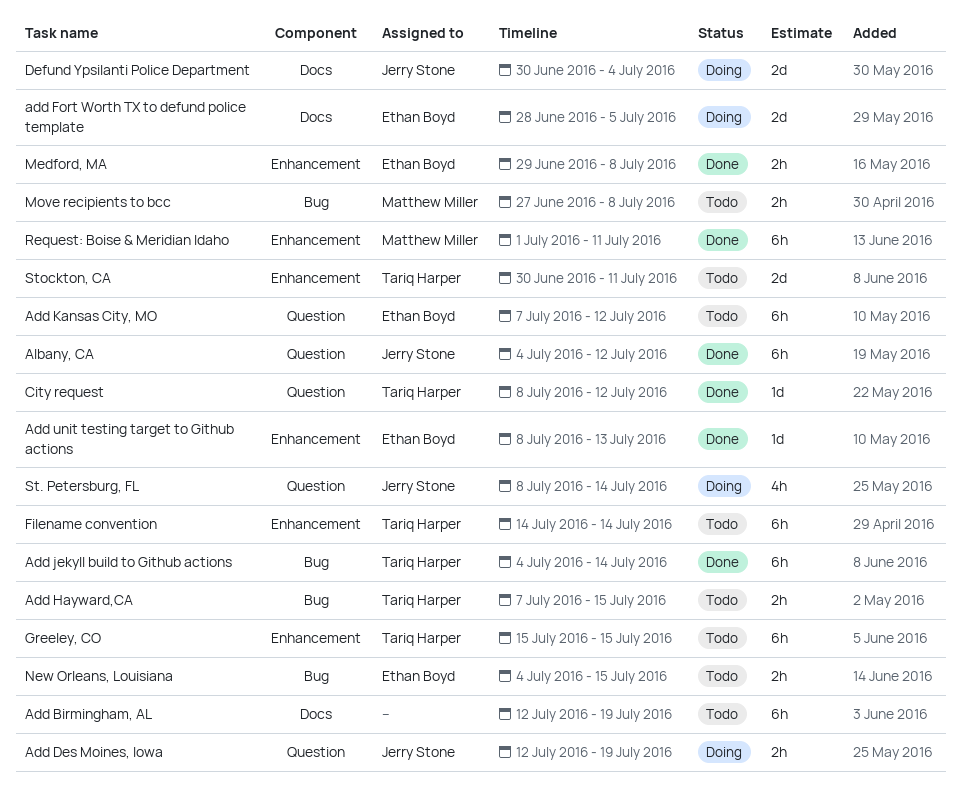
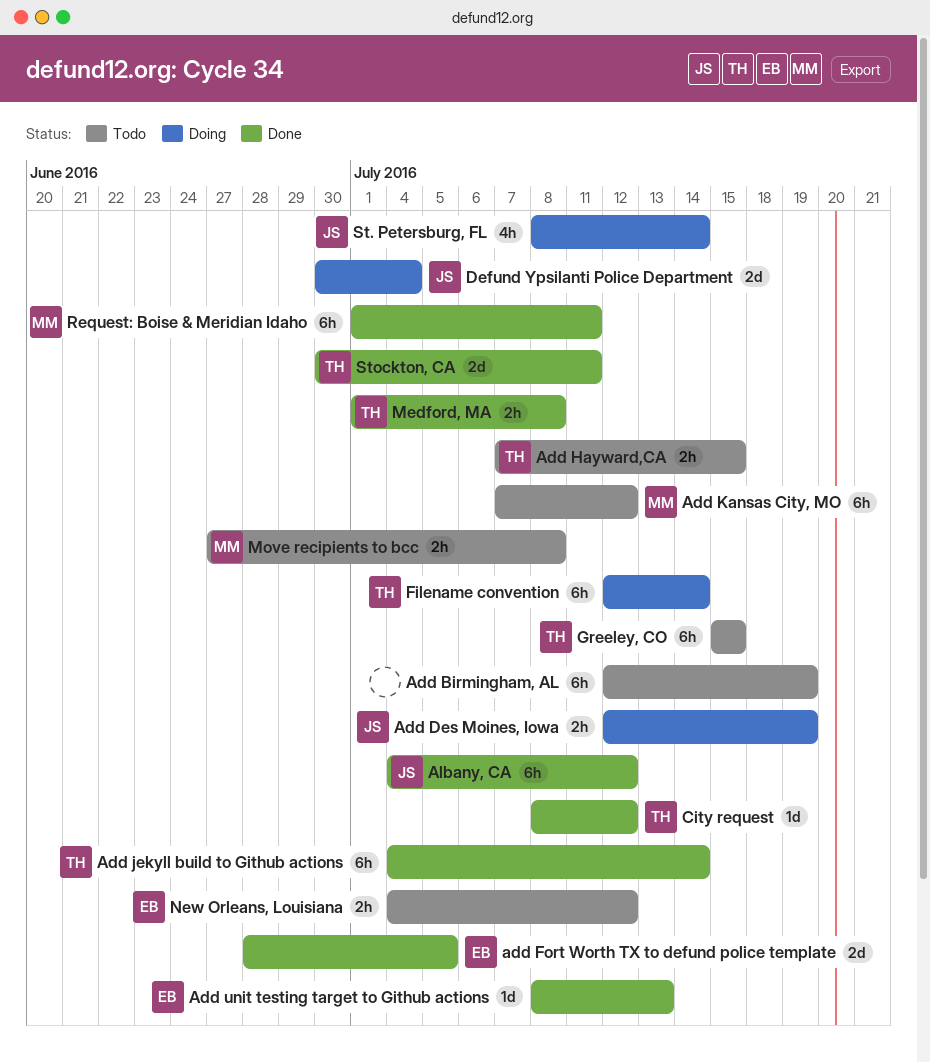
add Fort Worth TX to defund police template, status: Doing -> Done
Add Kansas City, MO, owner: Ethan Boyd -> Matthew Miller
Filename convention, status: Todo -> Doing
Filename convention, start: Jul 14 -> Jul 12
Medford, MA, owner: Ethan Boyd -> Tariq Harper
Medford, MA, start: Jun 29 -> Jul 1
New Orleans, Louisiana, due: Jul 15 -> Jul 12
Stockton, CA, status: Todo -> Done

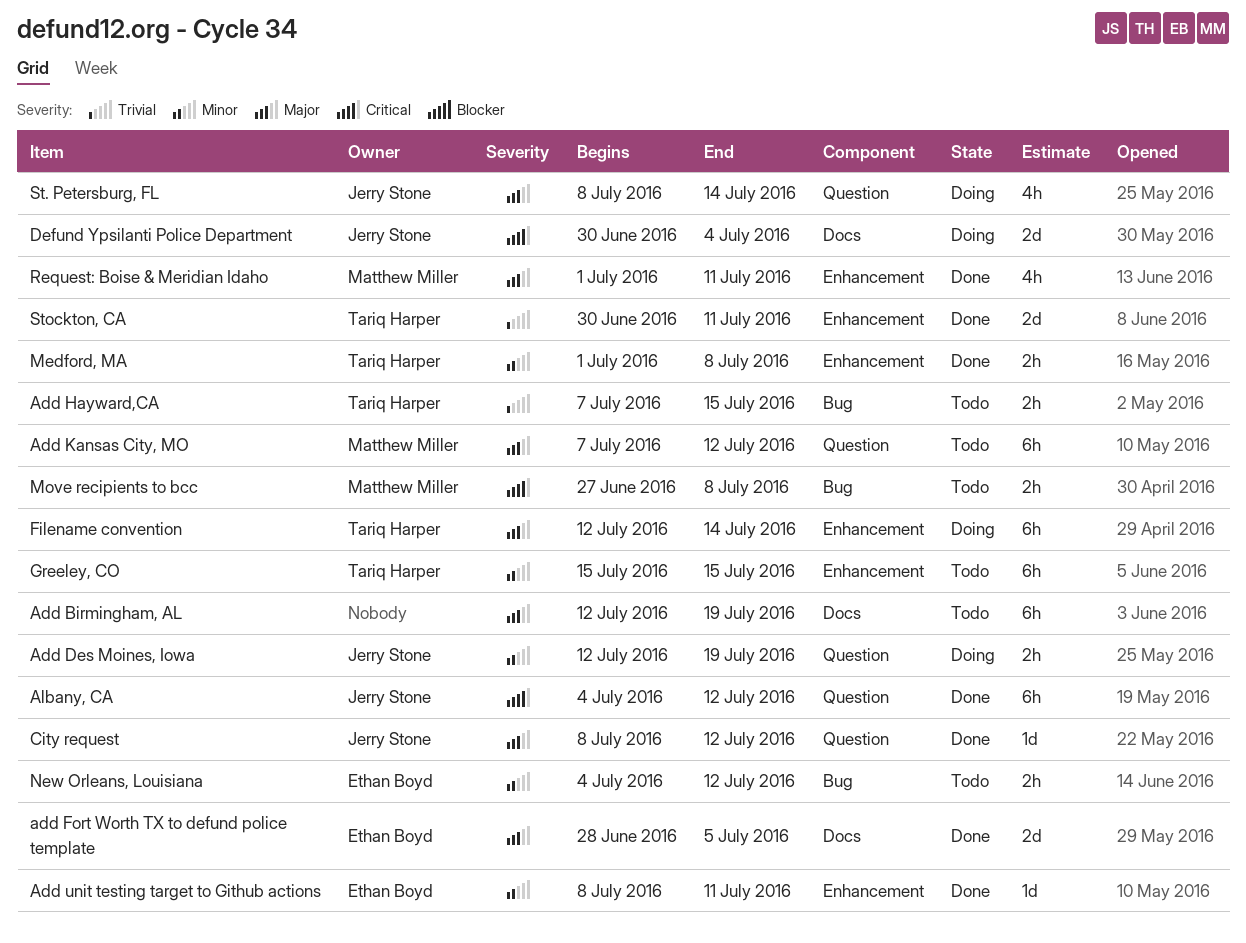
Add jekyll build to Github actions: present -> none
Add unit testing target to Github actions, due: Jul 13 -> Jul 11
City request, owner: Tariq Harper -> Jerry Stone
Request: Boise & Meridian Idaho, estimate: 6h -> 4h

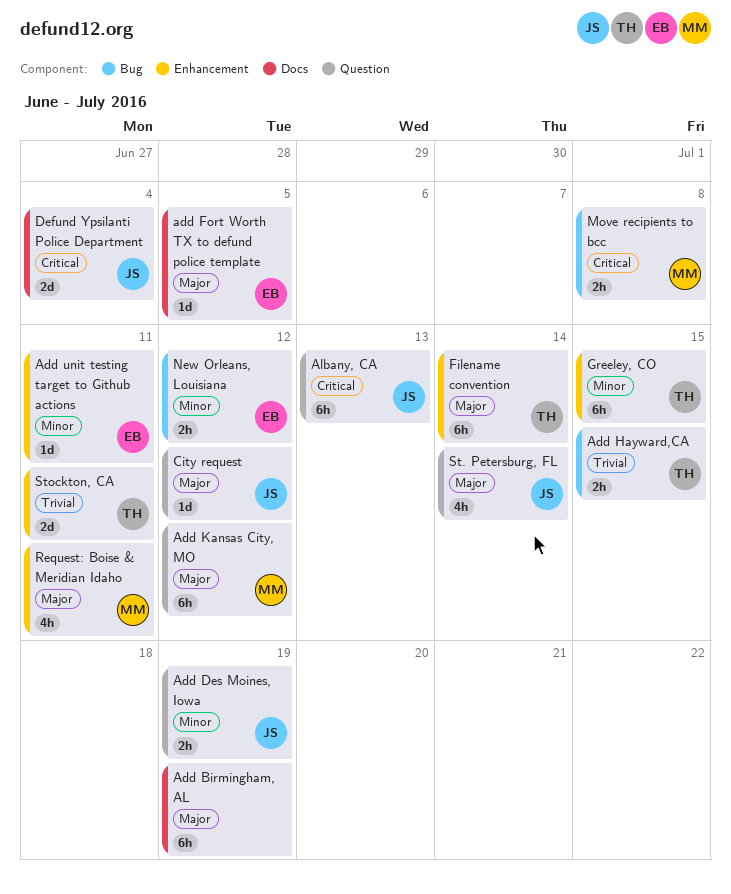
add Fort Worth TX to defund police template, estimate: 2d -> 1d
Albany, CA, due: Jul 12 -> Jul 13
Medford, MA: present -> none

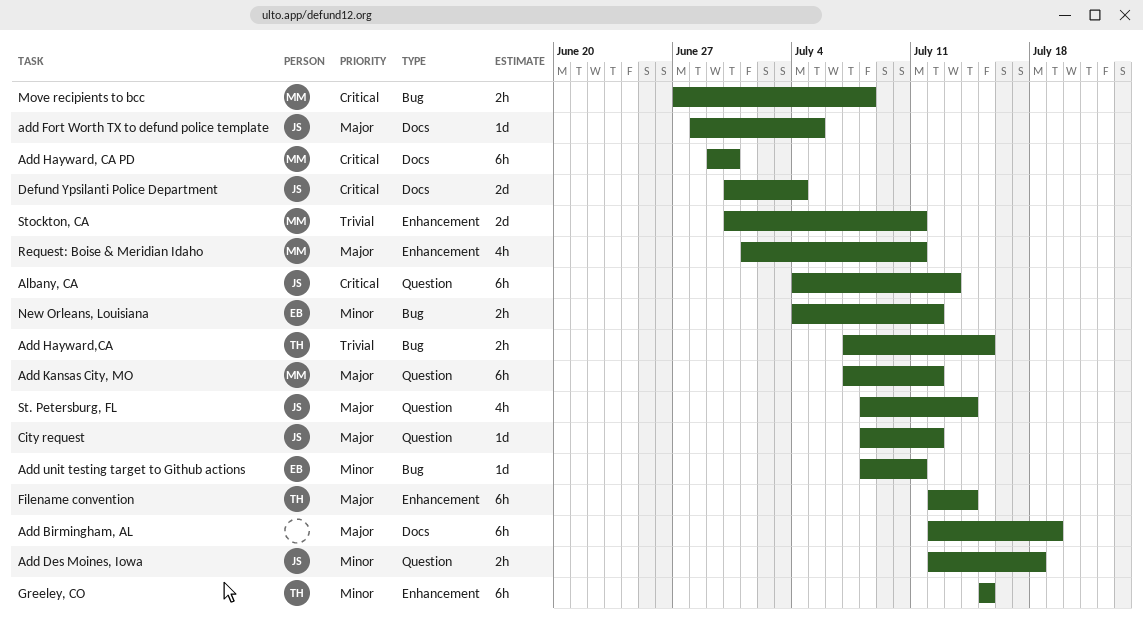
Add Des Moines, Iowa, due: Jul 19 -> Jul 18
add Fort Worth TX to defund police template, owner: EB -> JS
Add Hayward, CA PD: none -> present
Add unit testing target to Github actions, label: Enhancement -> Bug
Stockton, CA, owner: TH -> MM

